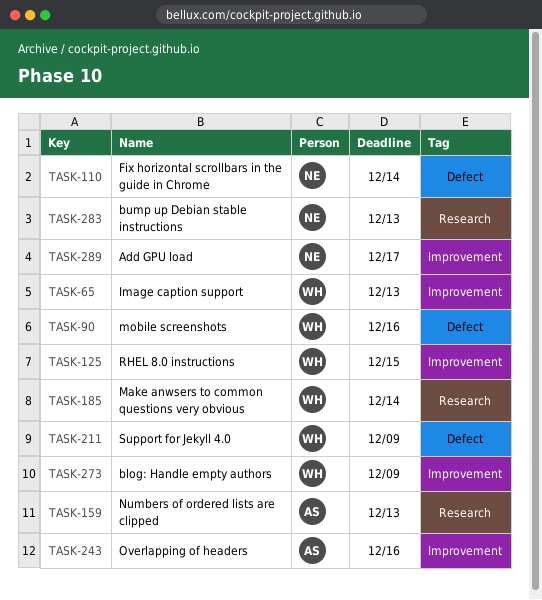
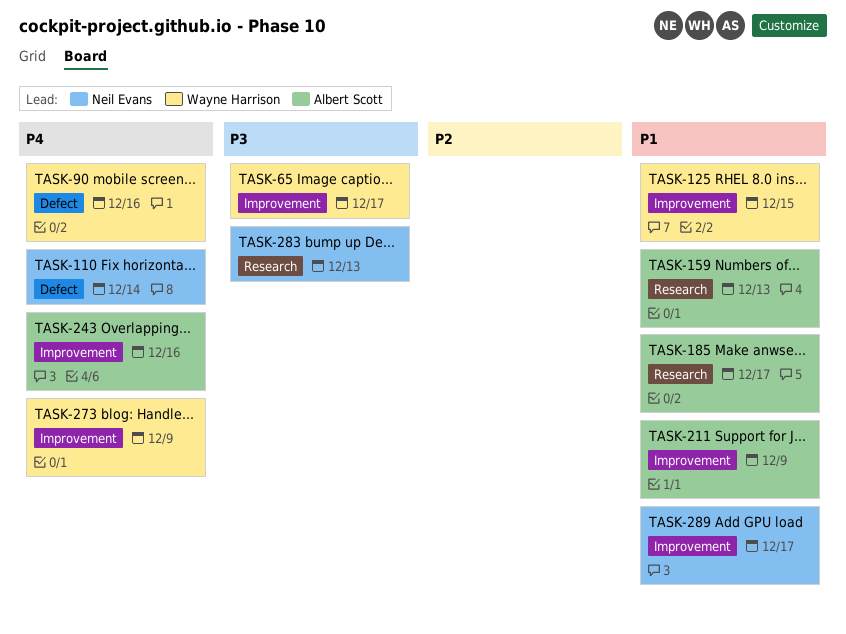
TASK-65, due: Dec 13 -> Dec 17
TASK-185, owner: Wayne Harrison -> Albert Scott
TASK-185, due: Dec 14 -> Dec 17
TASK-211, owner: Wayne Harrison -> Albert Scott
TASK-211, label: Defect -> Improvement

